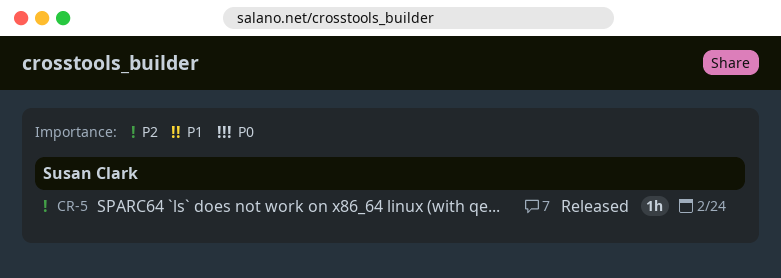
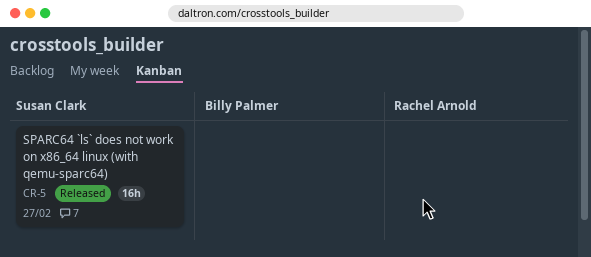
CR-5, estimate: 1h -> 16h
CR-5, due: Feb 24 -> Feb 27

